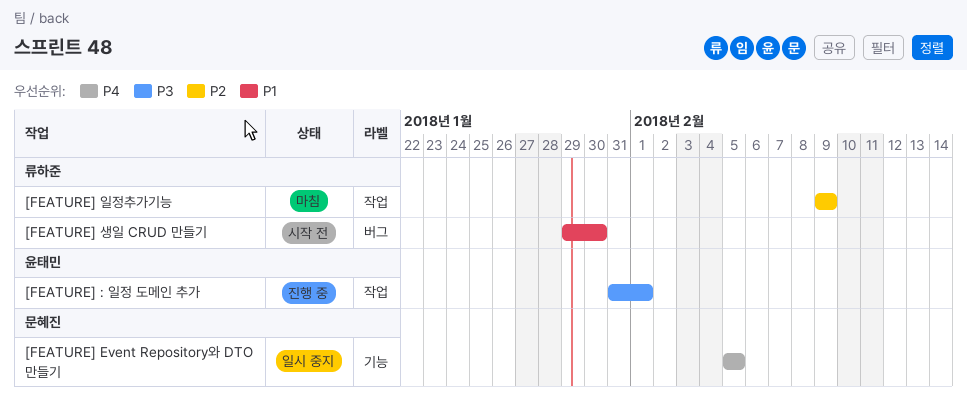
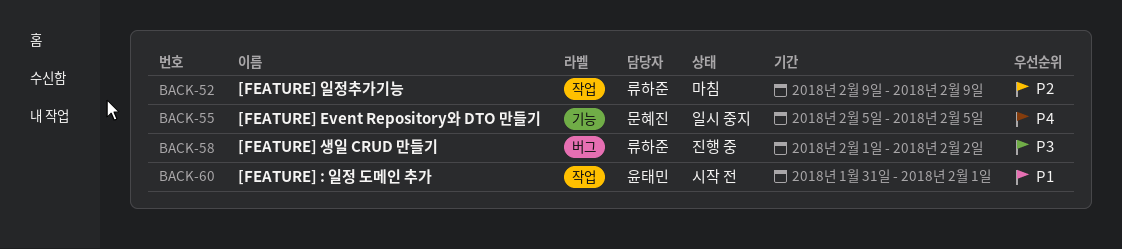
[FEATURE] : 일정 도메인 추가, status: 진행 중 -> 시작 전
[FEATURE] : 일정 도메인 추가, priority: P3 -> P1
[FEATURE] 생일 CRUD 만들기, status: 시작 전 -> 진행 중
[FEATURE] 생일 CRUD 만들기, priority: P1 -> P3
[FEATURE] 생일 CRUD 만들기, start: Jan 29 -> Feb 1
[FEATURE] 생일 CRUD 만들기, due: Jan 30 -> Feb 2

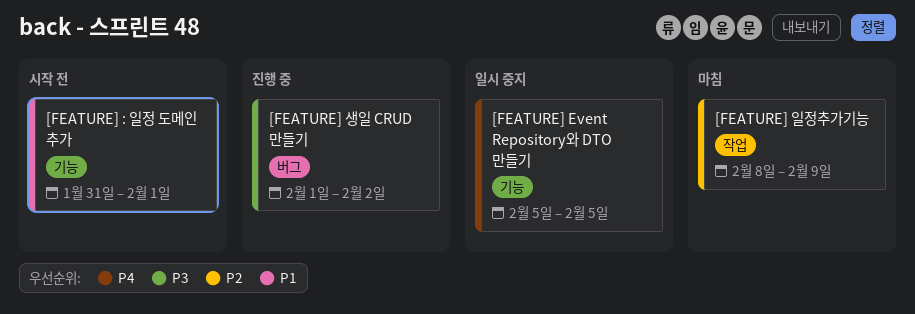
[FEATURE] : 일정 도메인 추가, label: 작업 -> 기능
[FEATURE] 일정추가기능, start: Feb 9 -> Feb 8

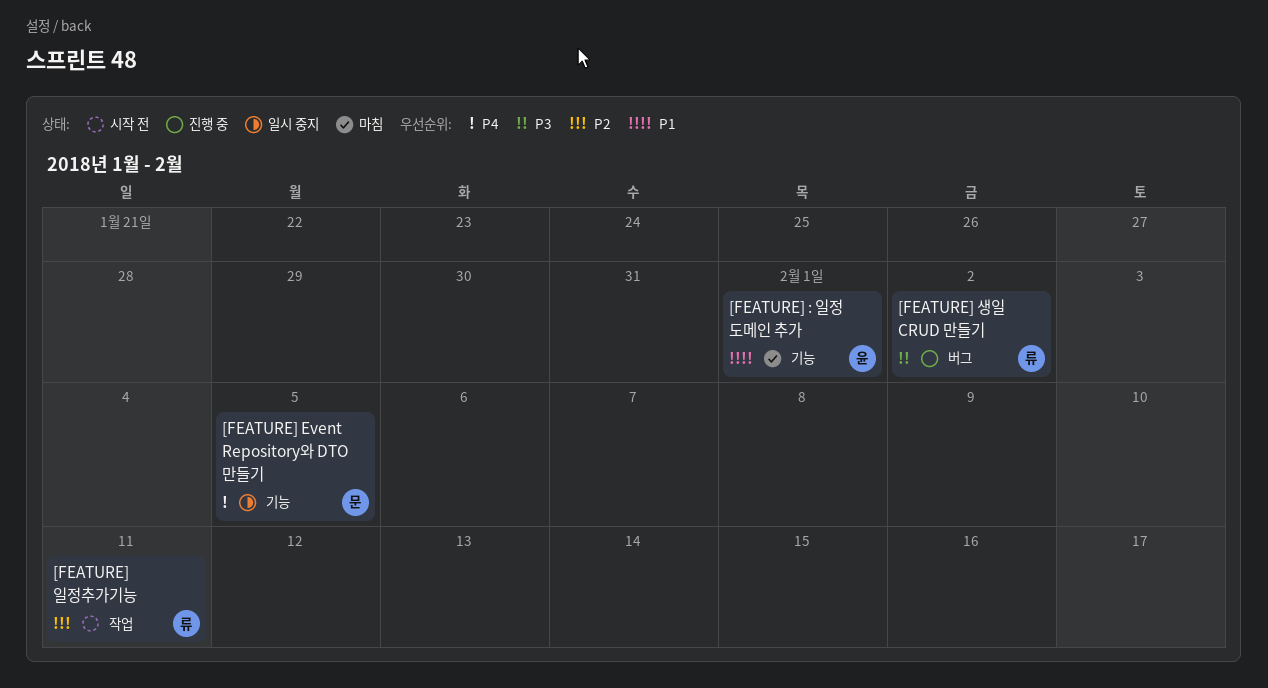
[FEATURE] : 일정 도메인 추가, status: 시작 전 -> 마침
[FEATURE] 일정추가기능, status: 마침 -> 시작 전
[FEATURE] 일정추가기능, due: Feb 9 -> Feb 11

